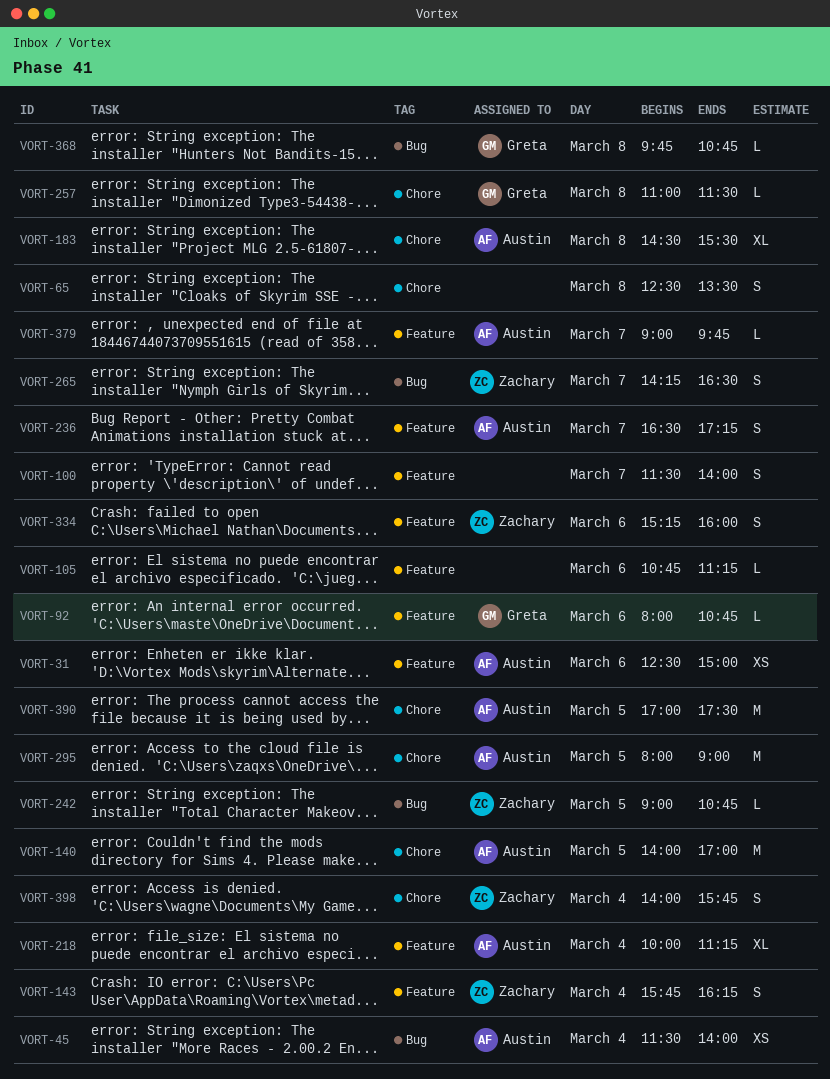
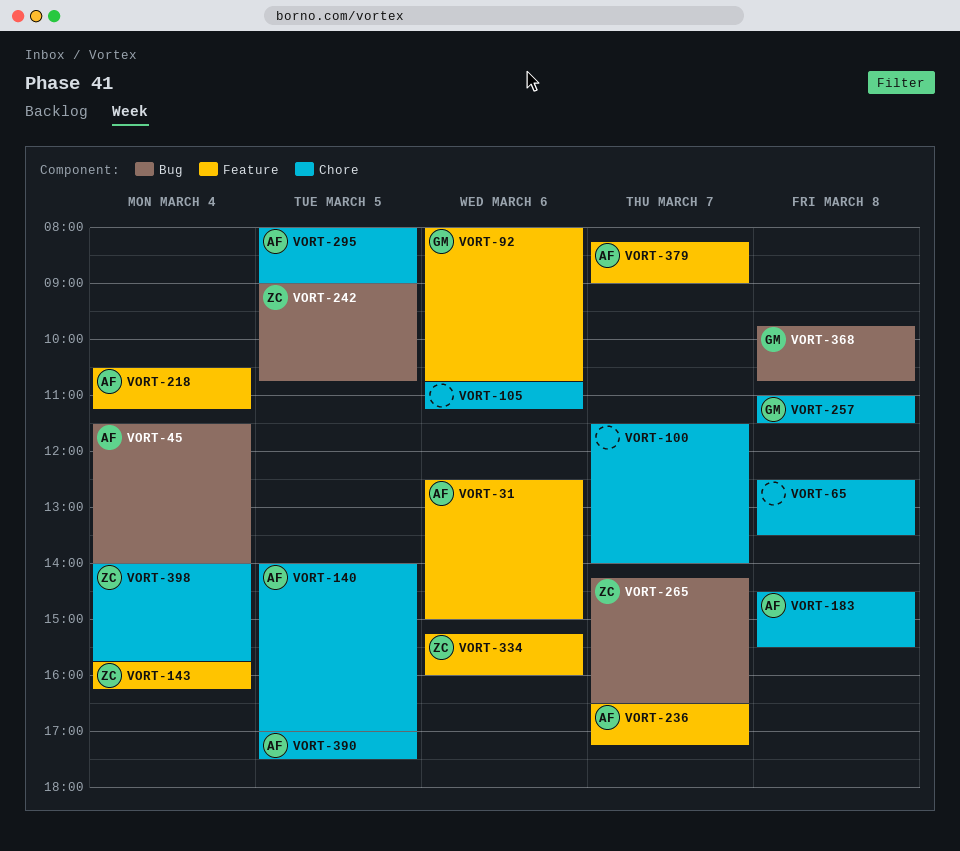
VORT-100, label: Feature -> Chore
VORT-105, label: Feature -> Chore
VORT-218, begins: 10:00 -> 10:30
VORT-379, begins: 09:00 -> 08:15
VORT-379, ends: 09:45 -> 09:00

